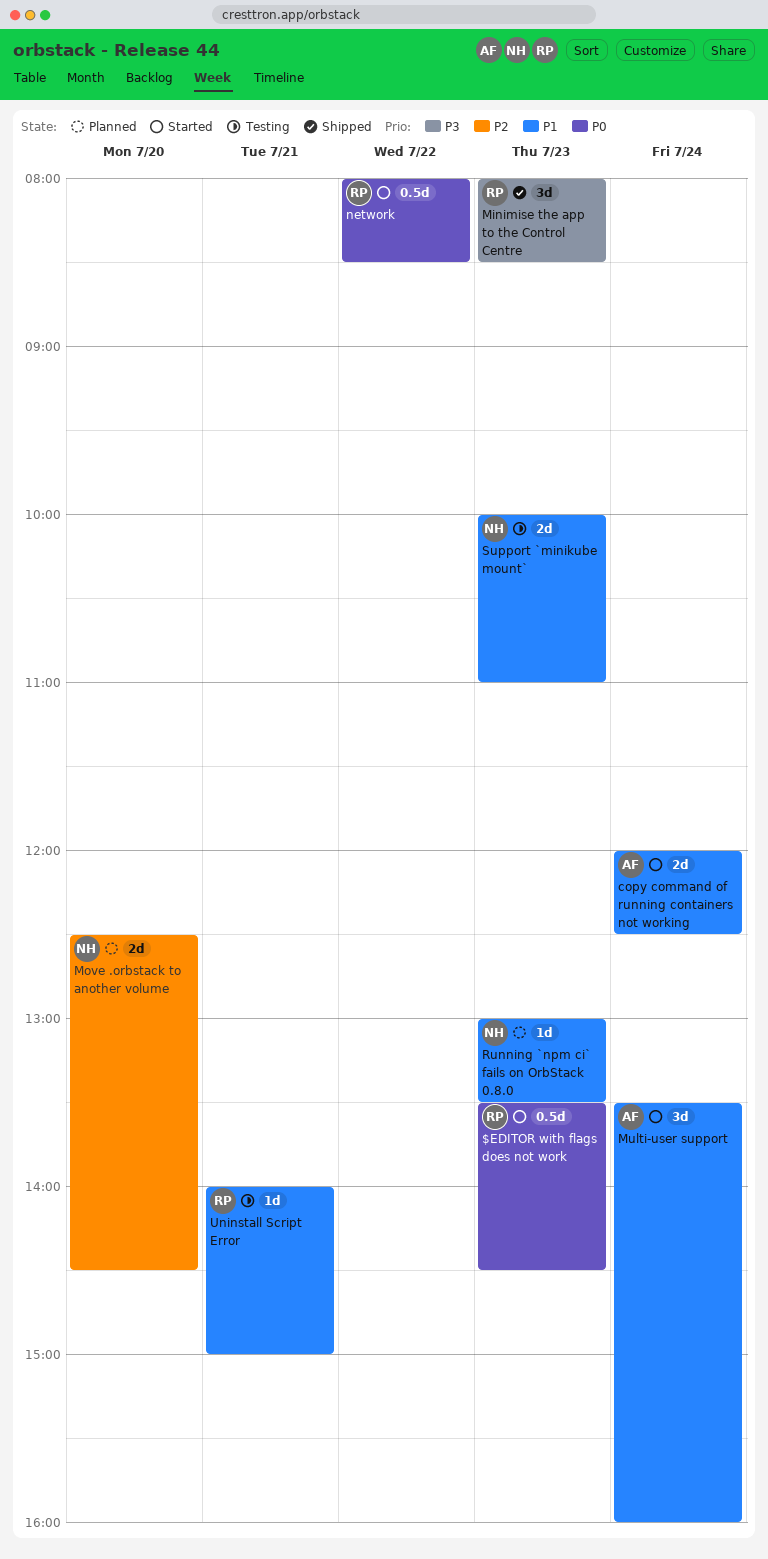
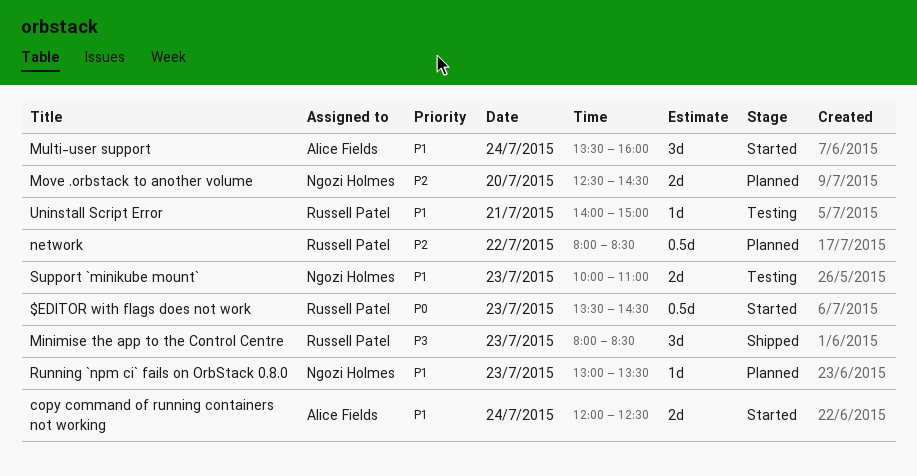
network, status: Started -> Planned
network, priority: P0 -> P2

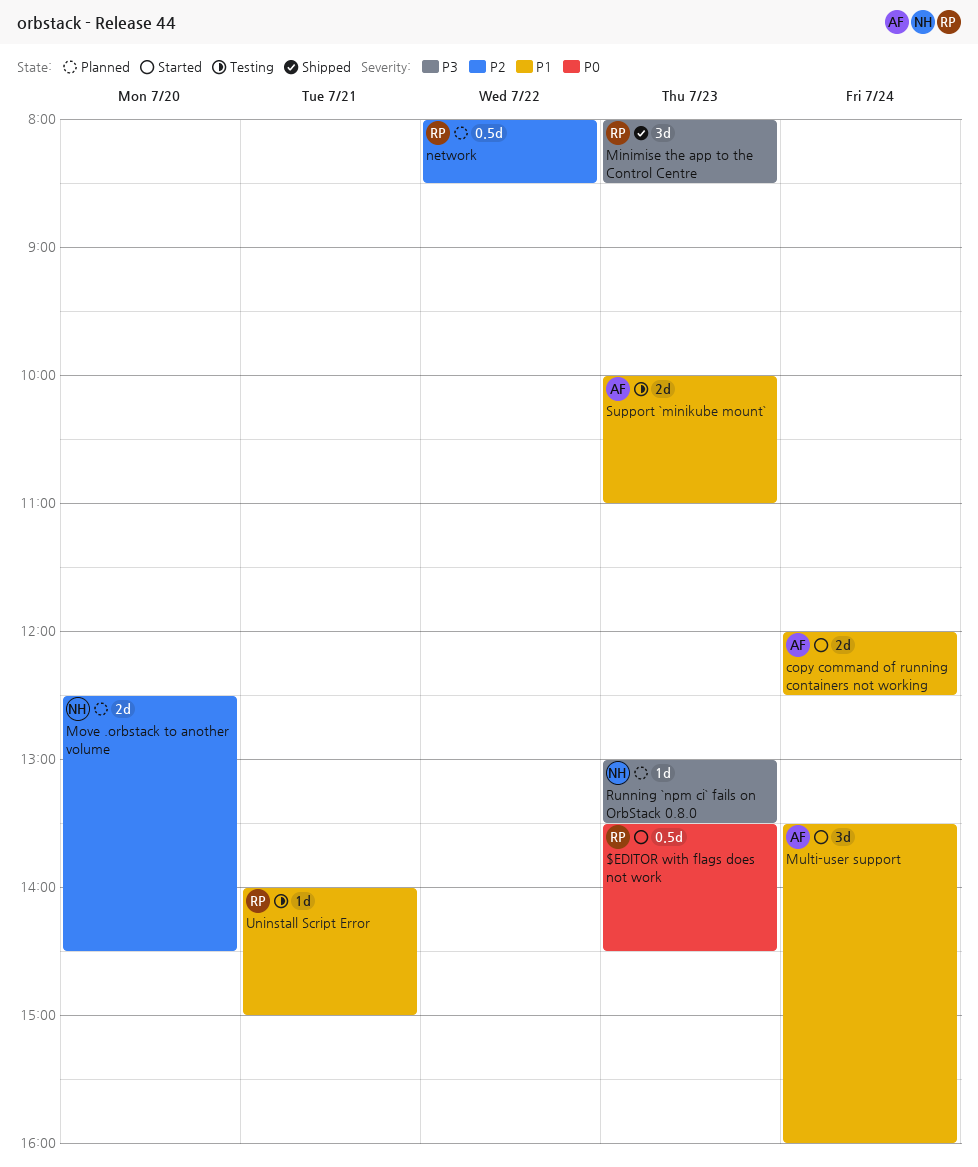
Running `npm ci` fails on OrbStack 0.8.0, priority: P1 -> P3
Support `minikube mount`, owner: Ngozi Holmes -> Alice Fields

